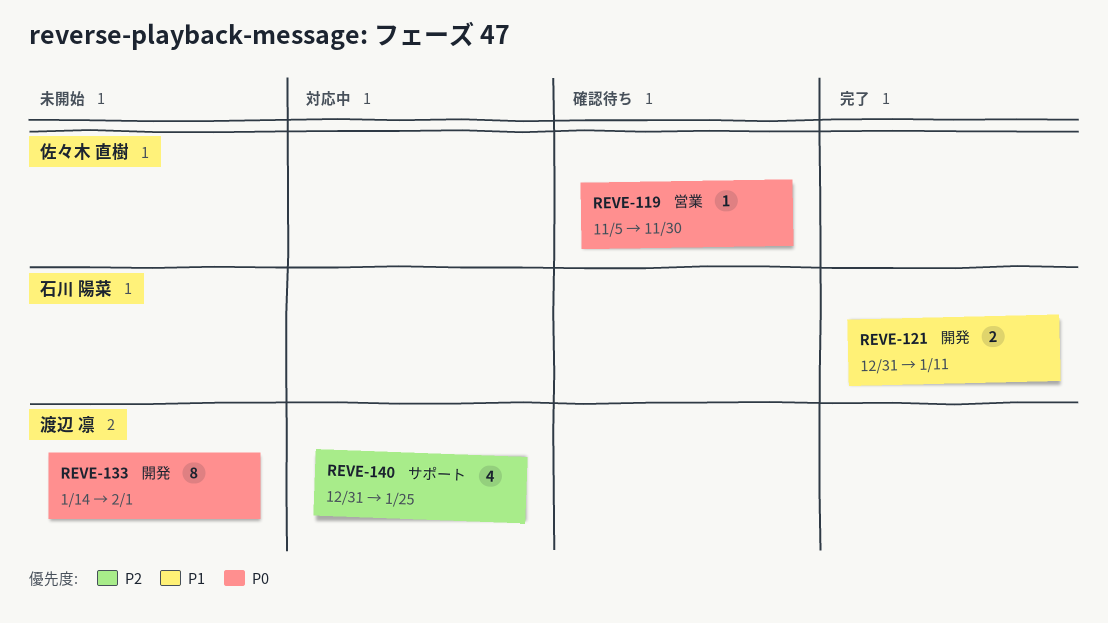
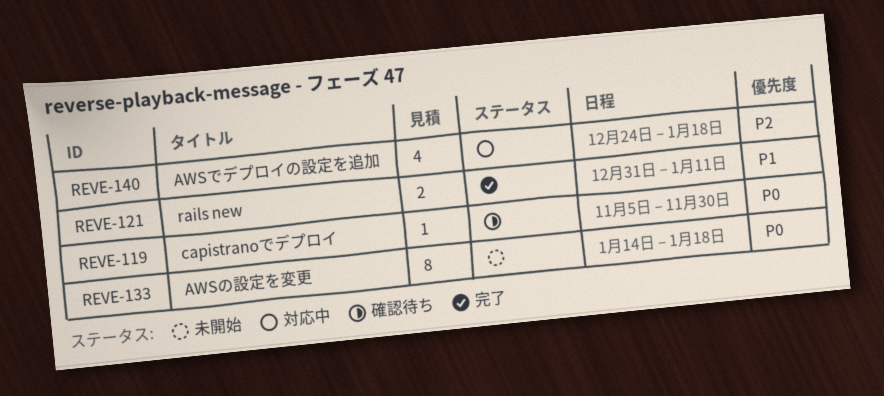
REVE-133, due: Feb 1 -> Jan 18
REVE-140, start: Dec 31 -> Dec 24
REVE-140, due: Jan 25 -> Jan 18

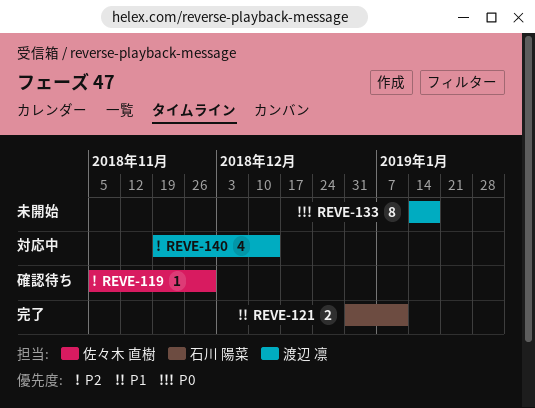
REVE-119, priority: P0 -> P2
REVE-140, start: Dec 24 -> Nov 19
REVE-140, due: Jan 18 -> Dec 14

